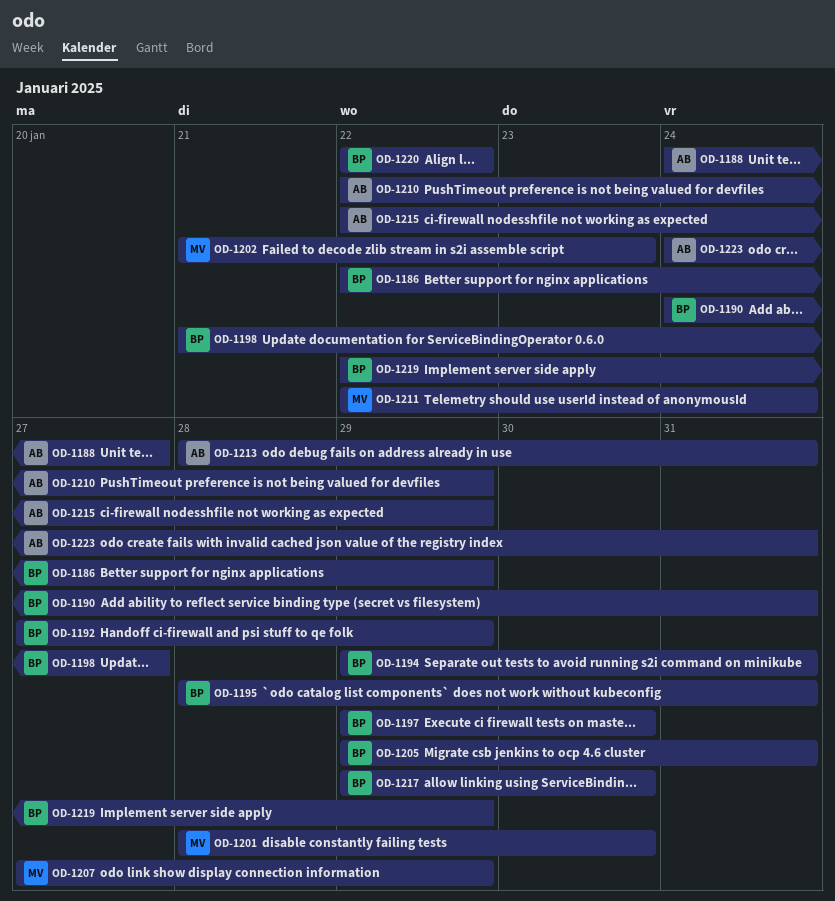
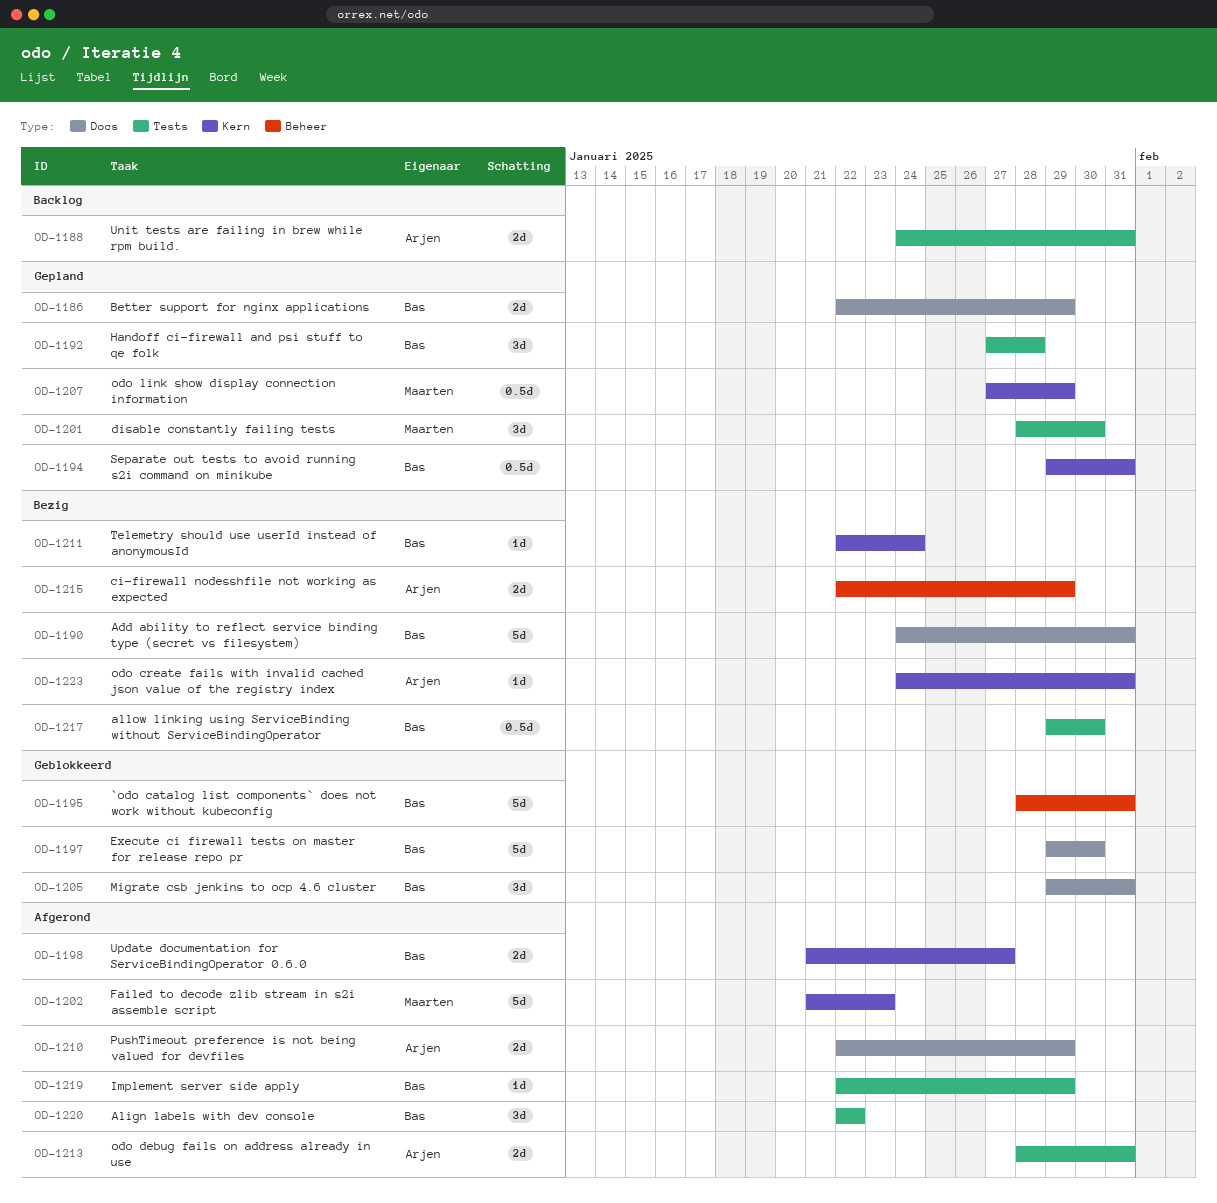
OD-1188, due: Jan 27 -> Jan 31
OD-1192, due: Jan 29 -> Jan 28
OD-1211, owner: Maarten -> Bas

